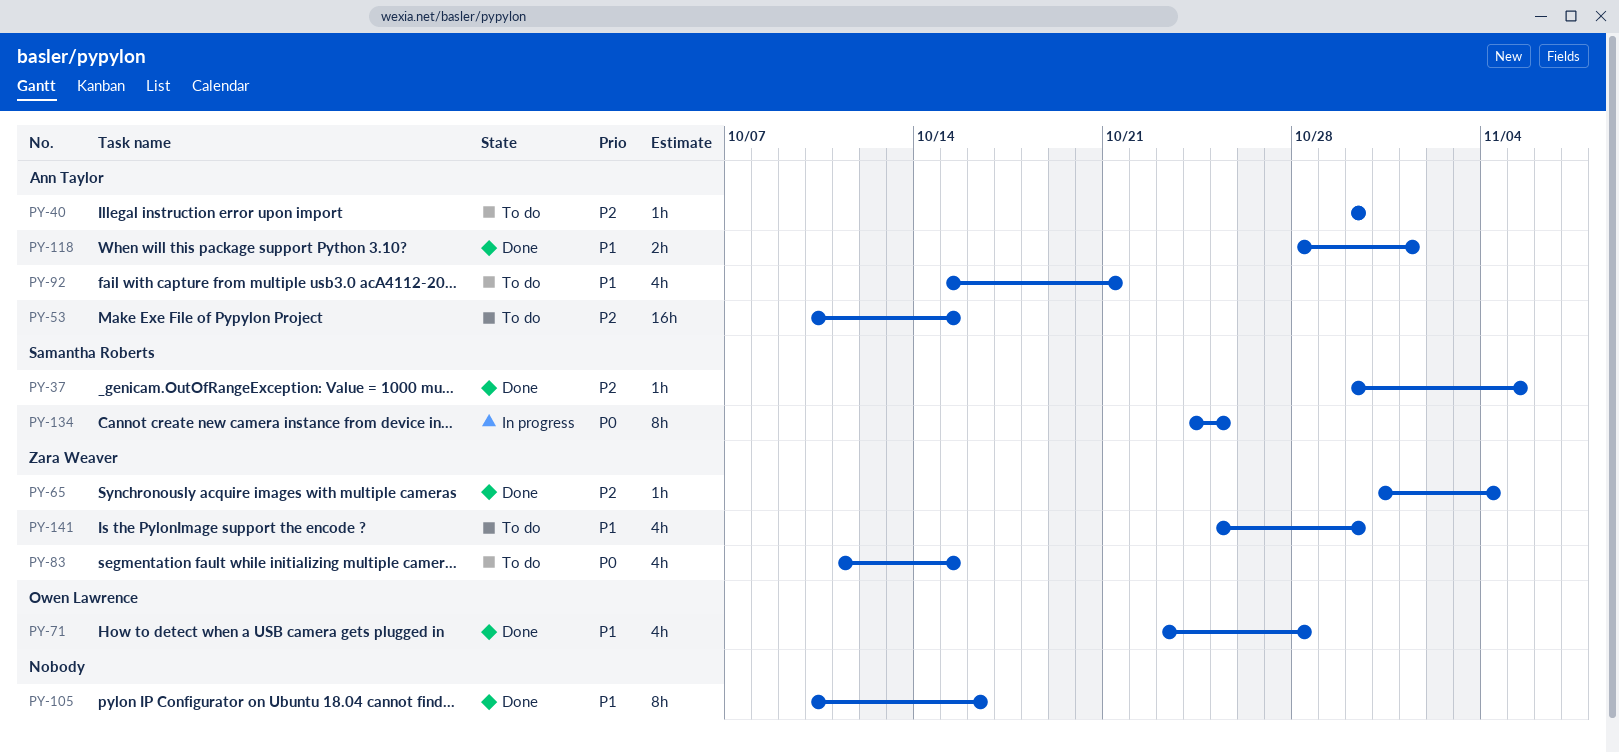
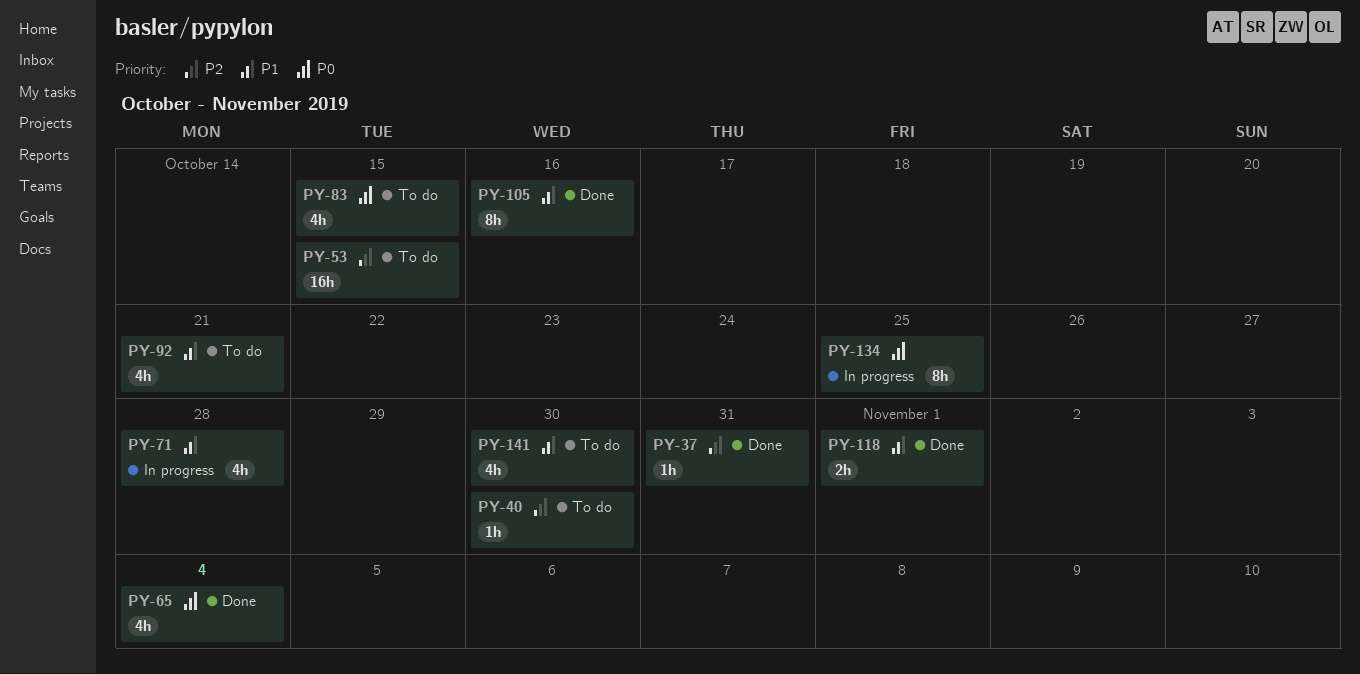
PY-37, due: Nov 5 -> Oct 31
PY-65, priority: P2 -> P0
PY-65, estimate: 1h -> 4h
PY-71, status: Done -> In progress

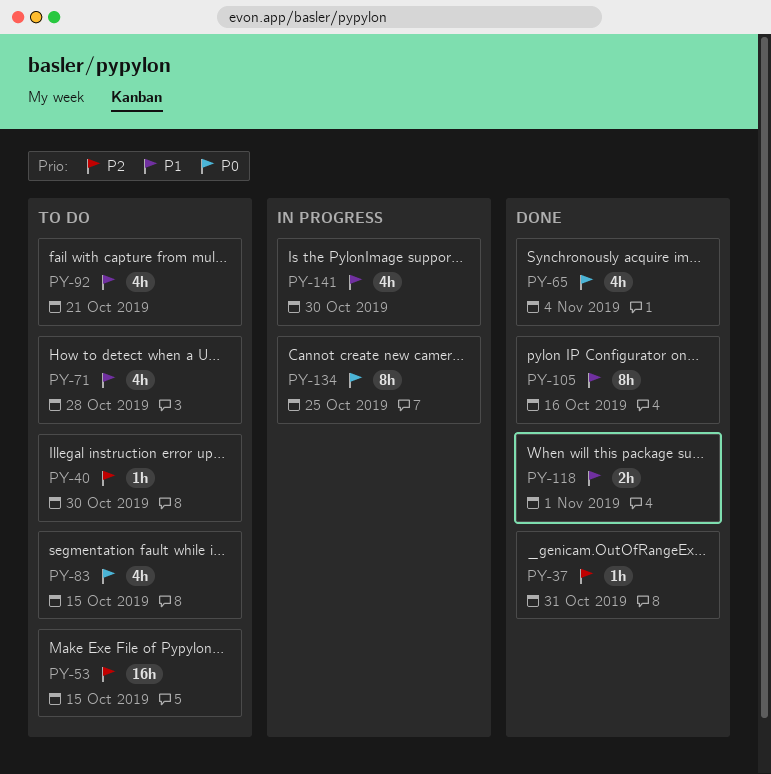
PY-71, status: In progress -> To do
PY-141, status: To do -> In progress

